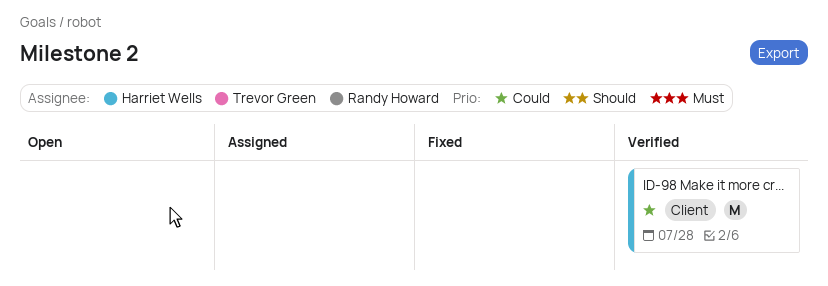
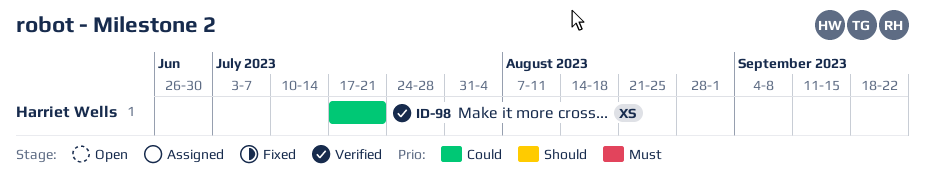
ID-98, estimate: M -> XS
ID-98, due: Jul 28 -> Jul 21

